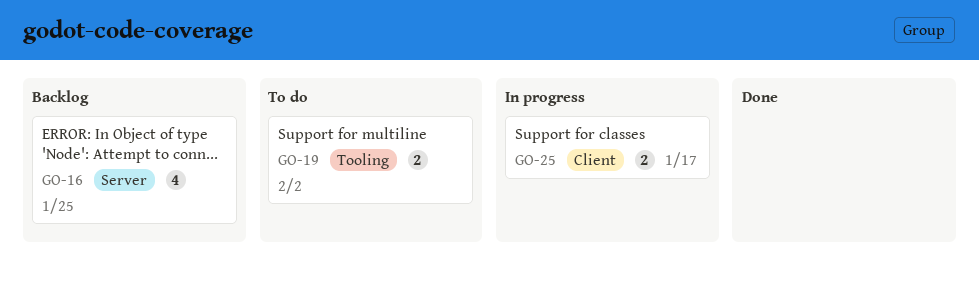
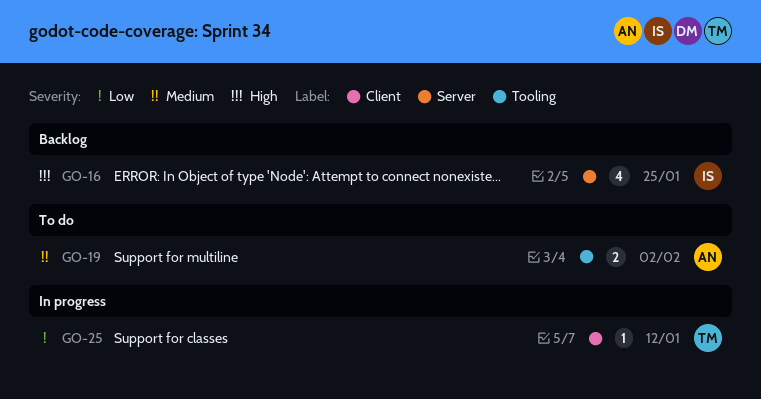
GO-25, estimate: 2 -> 1
GO-25, due: Jan 17 -> Jan 12

